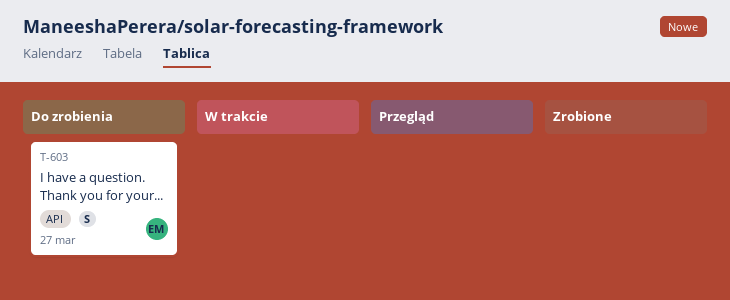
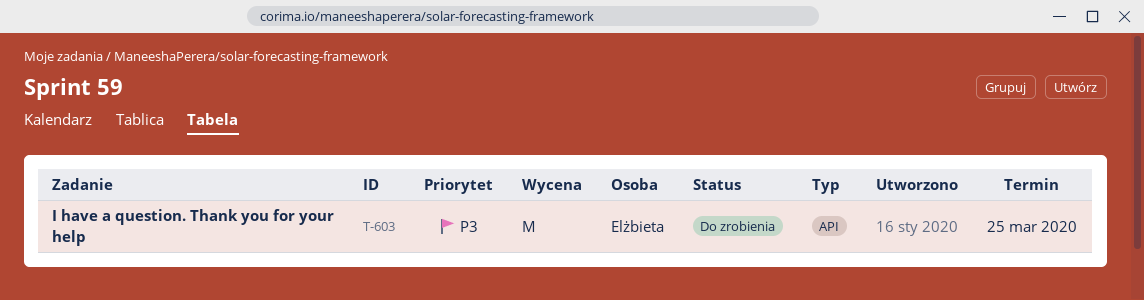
T-603, estimate: S -> M
T-603, due: Mar 27 -> Mar 25

